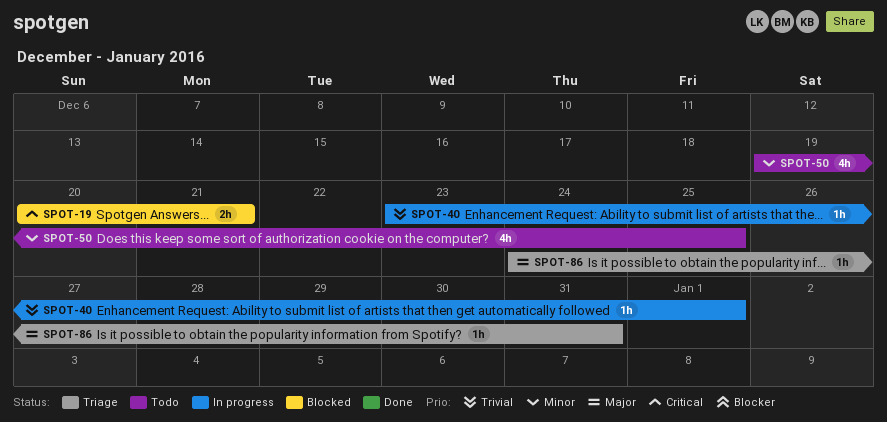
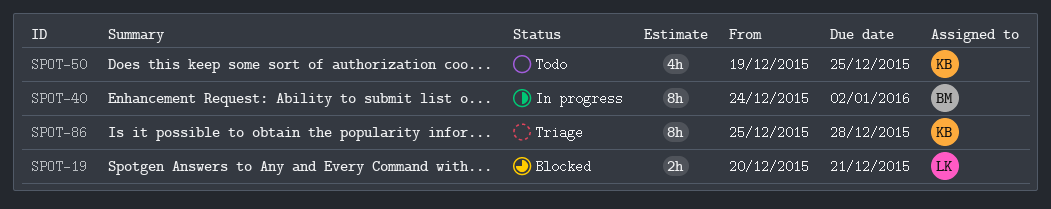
SPOT-40, estimate: 1h -> 8h
SPOT-40, start: Dec 23 -> Dec 24
SPOT-40, due: Jan 1 -> Jan 2
SPOT-86, estimate: 1h -> 8h
SPOT-86, start: Dec 24 -> Dec 25
SPOT-86, due: Dec 31 -> Dec 28

